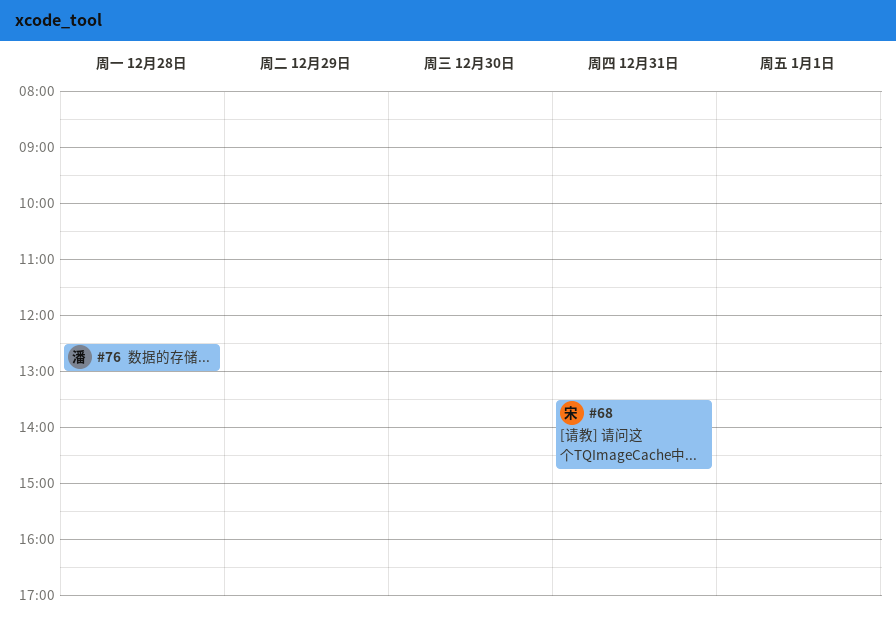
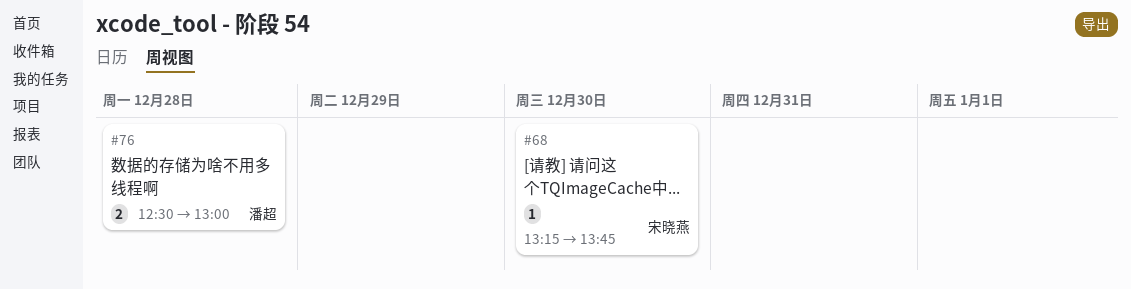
#68, day: Dec 31 -> Dec 30
#68, begins: 13:30 -> 13:15
#68, ends: 14:45 -> 13:45

